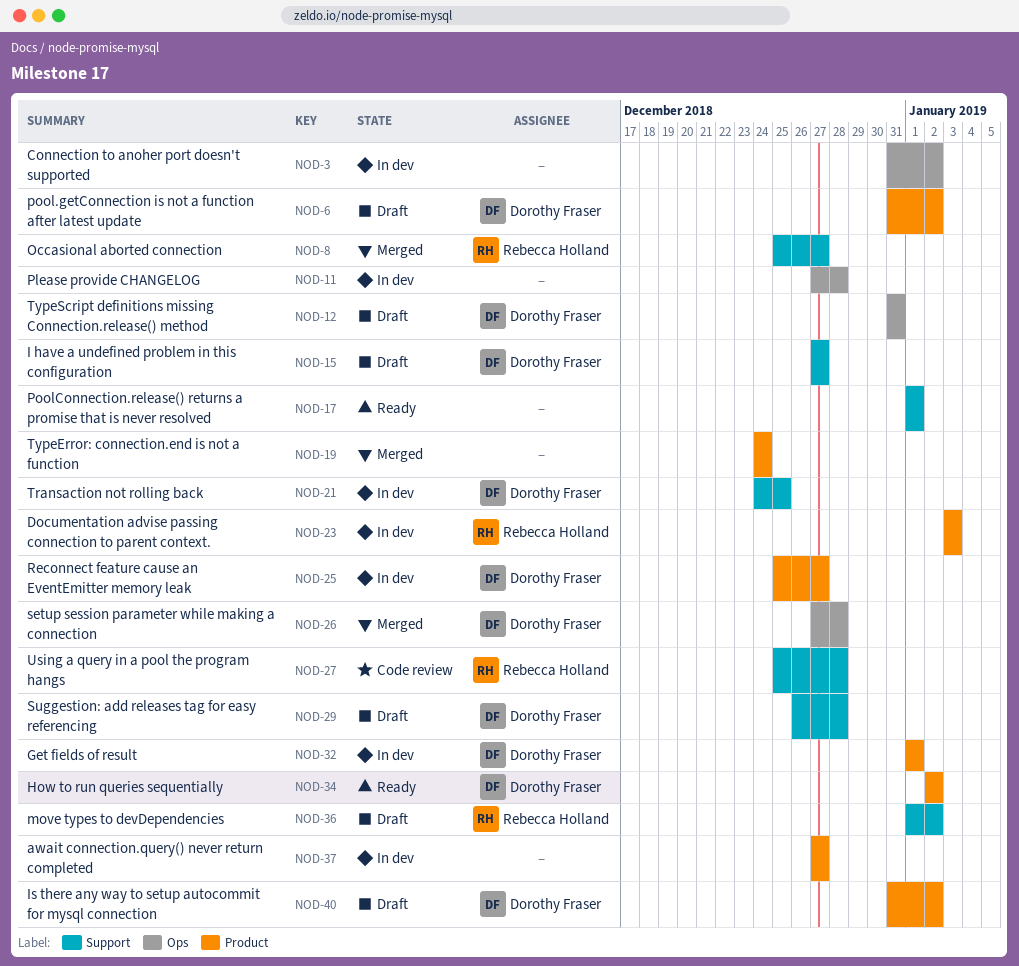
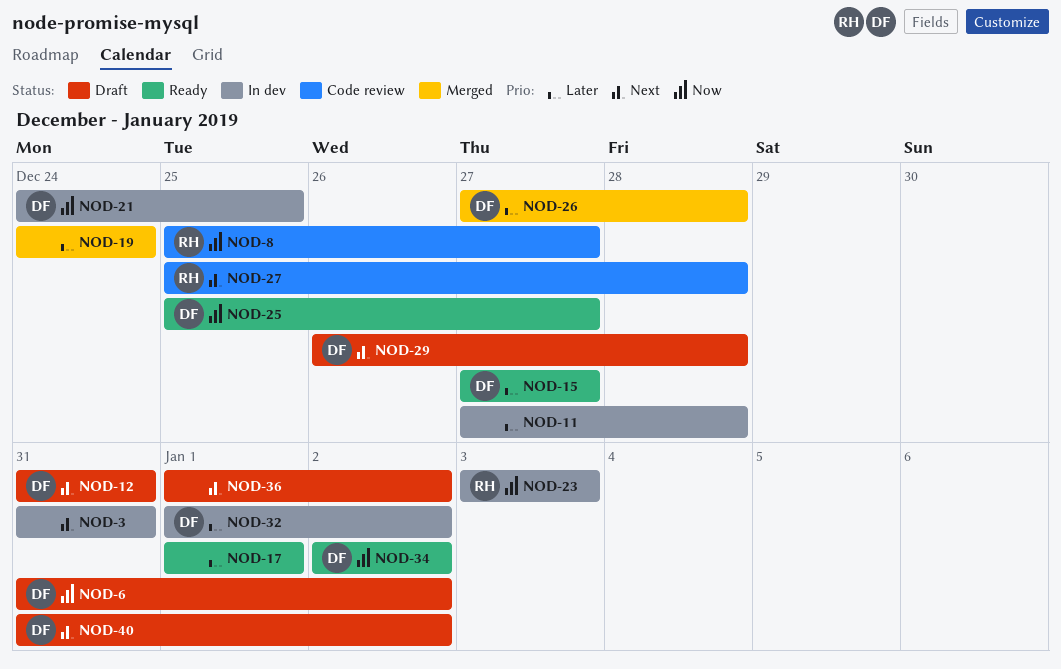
NOD-3, due: Jan 2 -> Dec 31
NOD-8, status: Merged -> Code review
NOD-15, status: Draft -> Ready
NOD-25, status: In dev -> Ready
NOD-32, due: Jan 1 -> Jan 2
NOD-36, owner: Rebecca Holland -> none
NOD-37: present -> none

